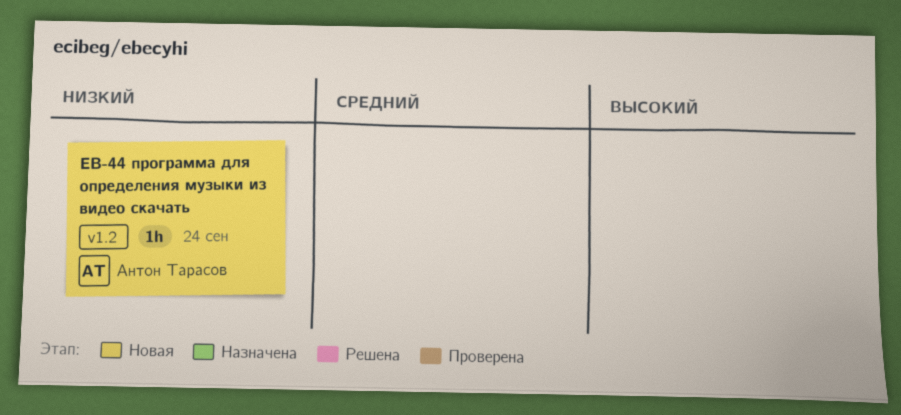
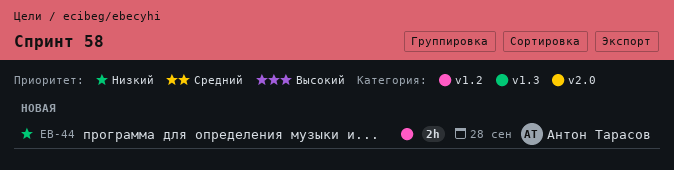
EB-44, estimate: 1h -> 2h
EB-44, due: Sep 24 -> Sep 28

